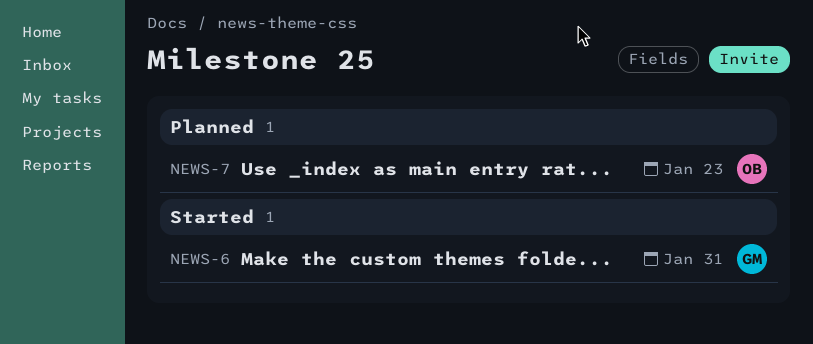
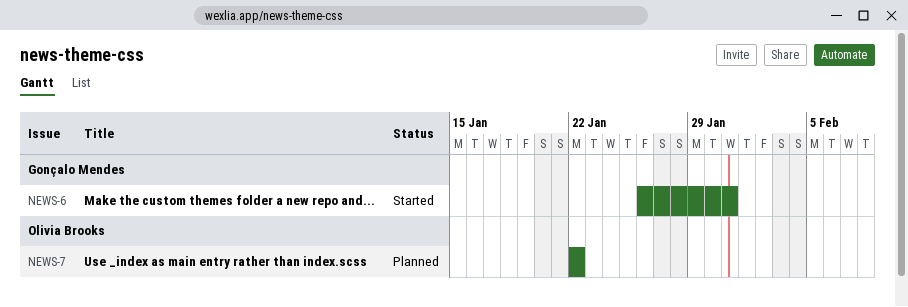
NEWS-7, due: Jan 23 -> Jan 22

